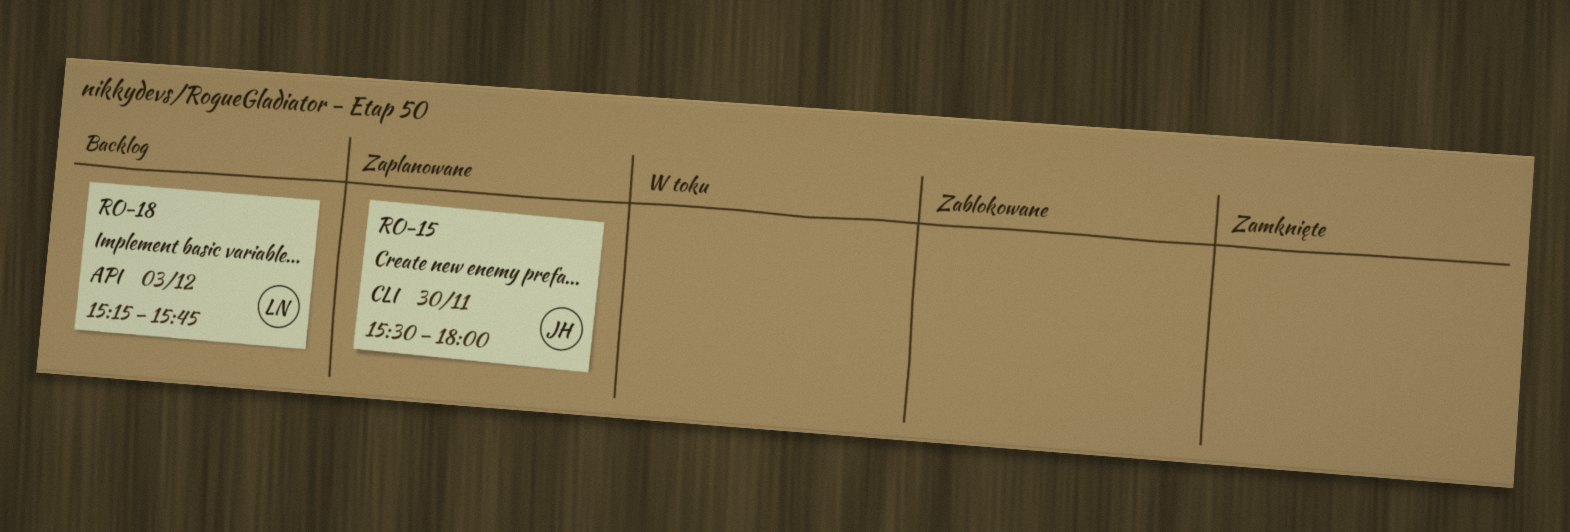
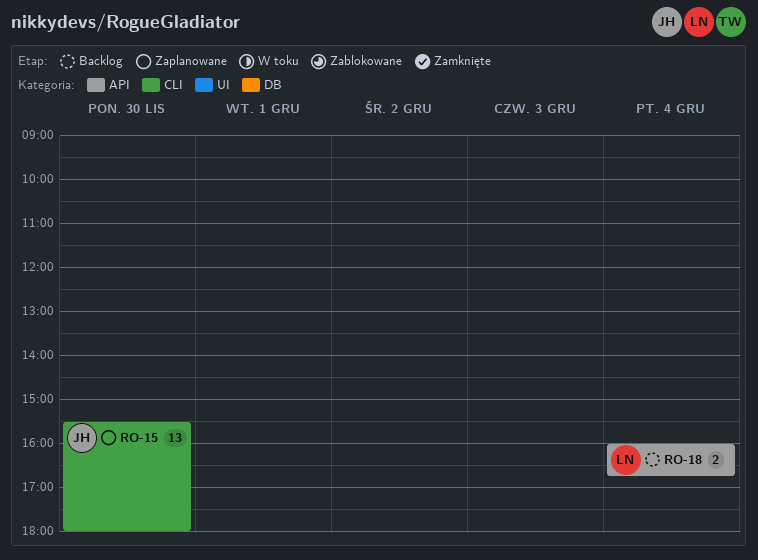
RO-18, day: Dec 3 -> Dec 4
RO-18, begins: 15:15 -> 16:00
RO-18, ends: 15:45 -> 16:45

